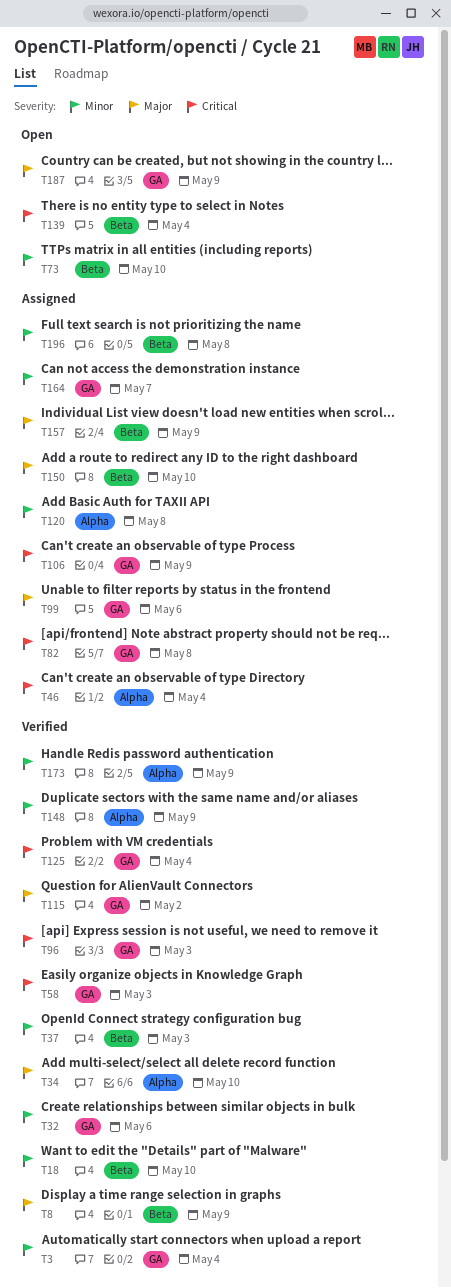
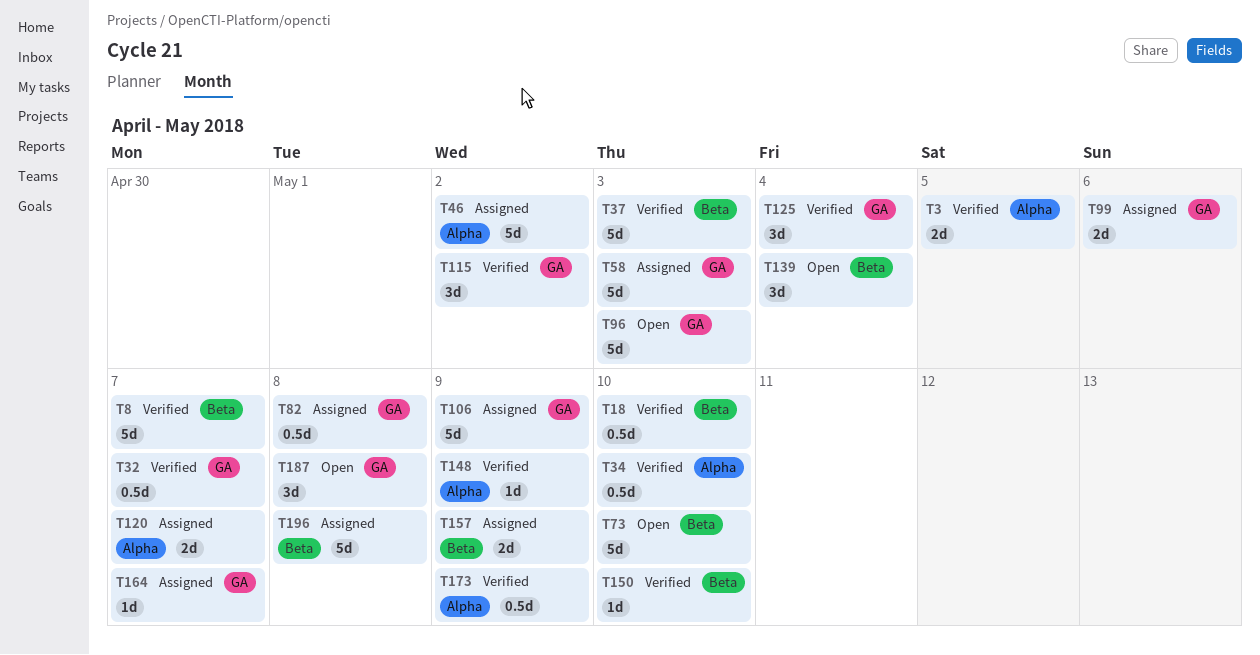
T3, label: GA -> Alpha
T3, due: May 4 -> May 5
T8, due: May 9 -> May 7
T32, due: May 6 -> May 7
T46, due: May 4 -> May 2
T58, status: Verified -> Assigned
T96, status: Verified -> Open
T120, due: May 8 -> May 7
T150, status: Assigned -> Verified
T187, due: May 9 -> May 8

